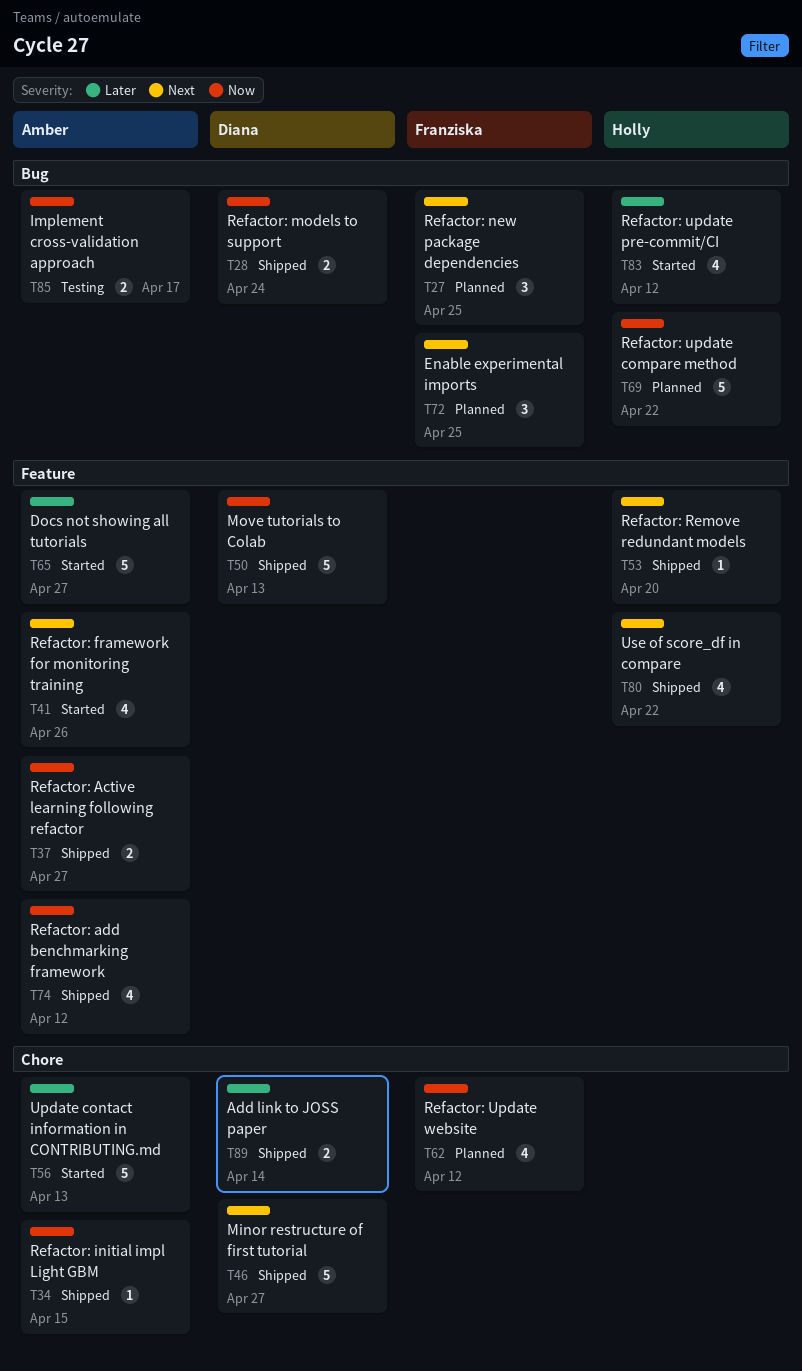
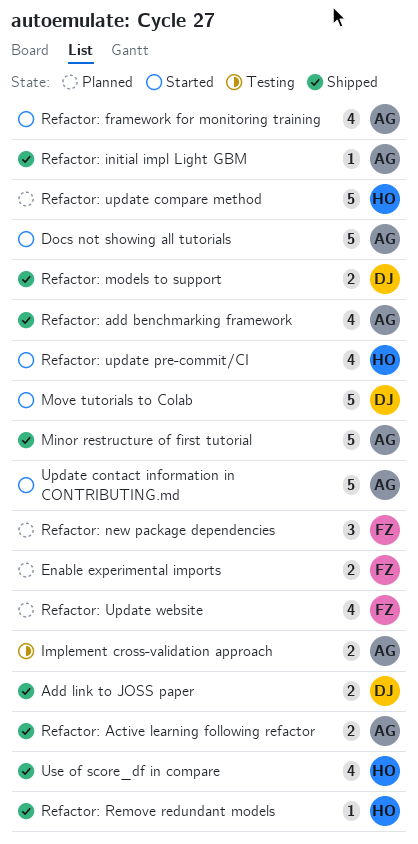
Enable experimental imports, estimate: 3 -> 2
Minor restructure of first tutorial, owner: Diana -> Amber
Move tutorials to Colab, status: Shipped -> Started

